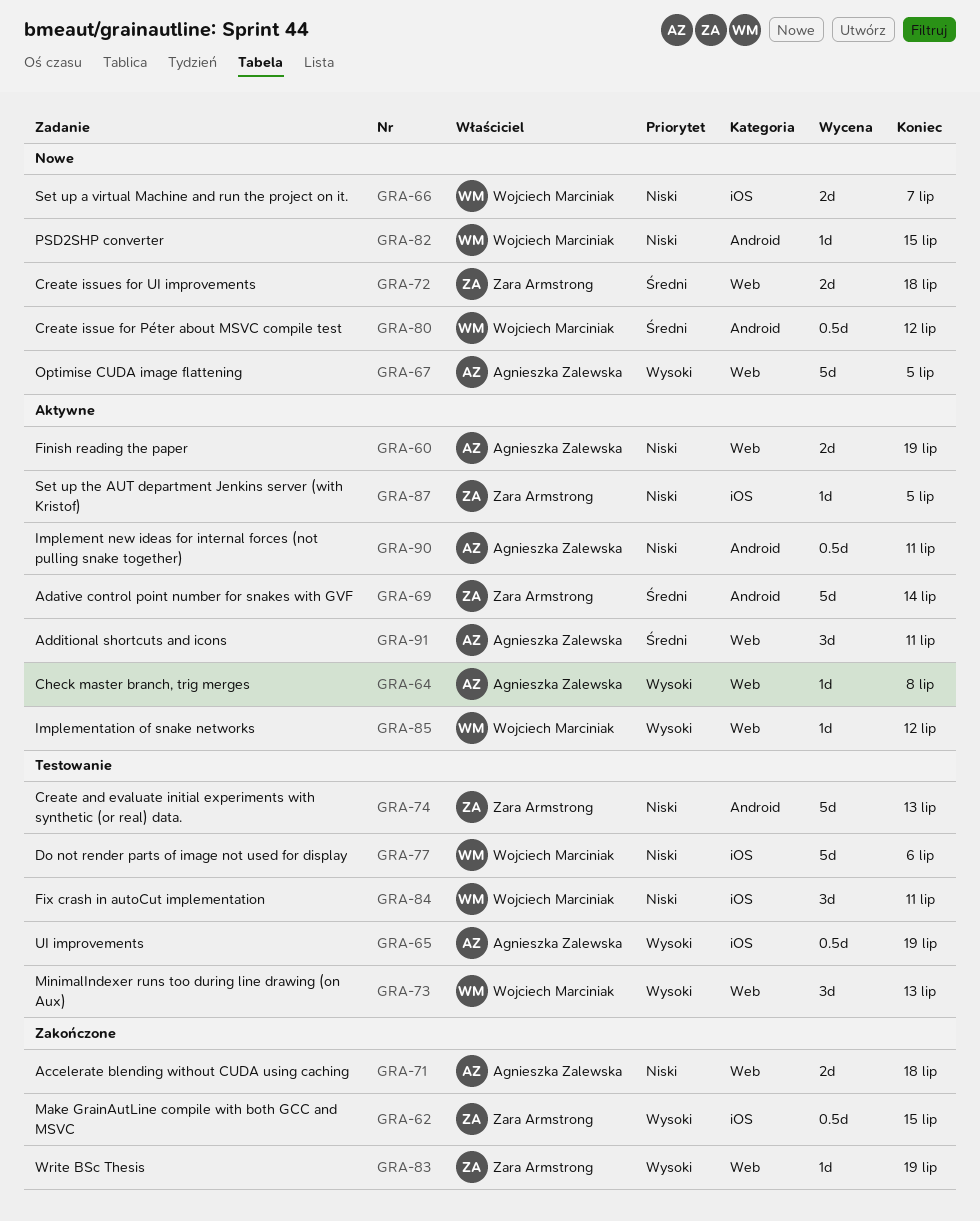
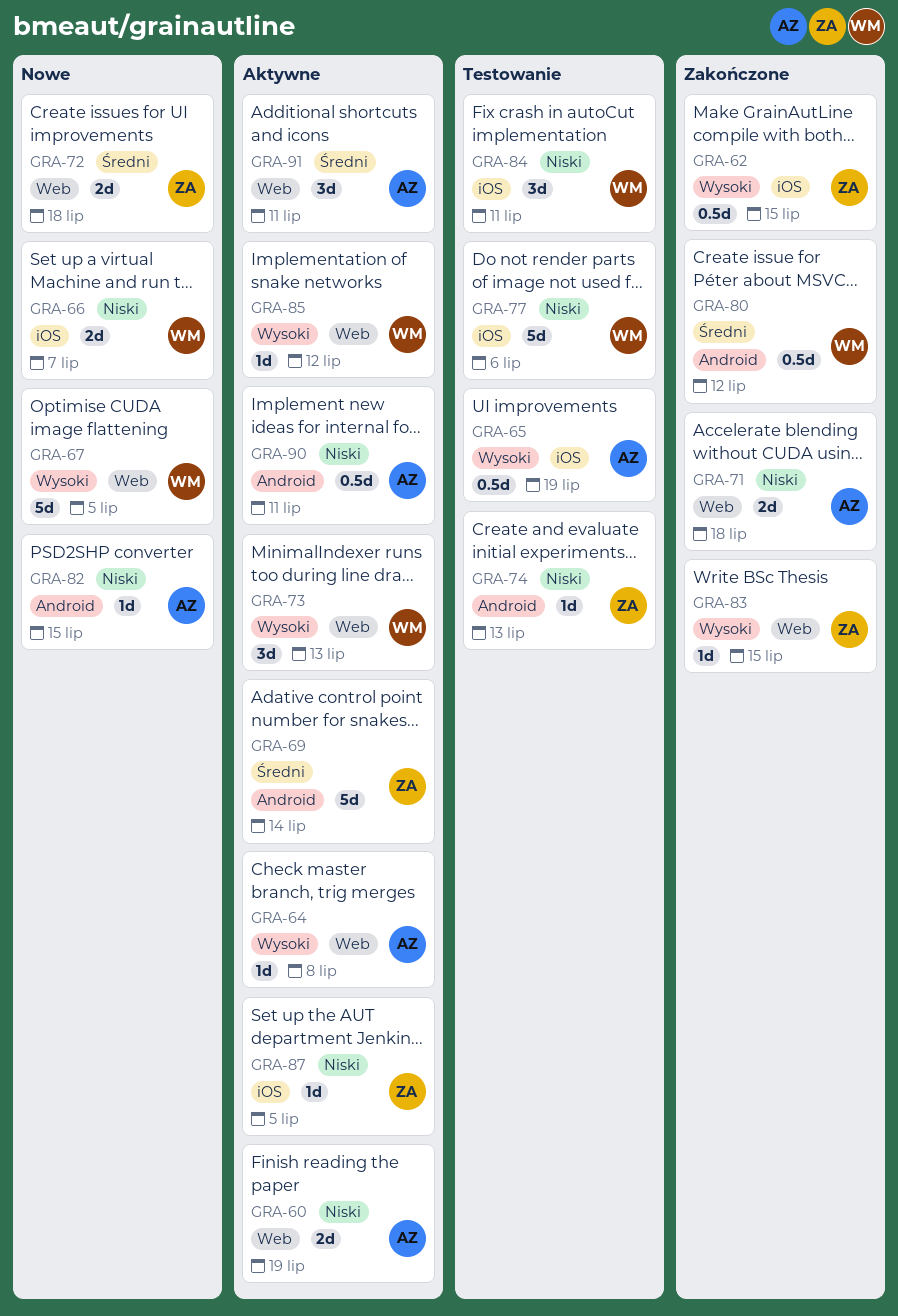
GRA-67, owner: Agnieszka Zalewska -> Wojciech Marciniak
GRA-73, status: Testowanie -> Aktywne
GRA-74, estimate: 5d -> 1d
GRA-80, status: Nowe -> Zakończone
GRA-82, owner: Wojciech Marciniak -> Agnieszka Zalewska
GRA-83, due: Jul 19 -> Jul 15

